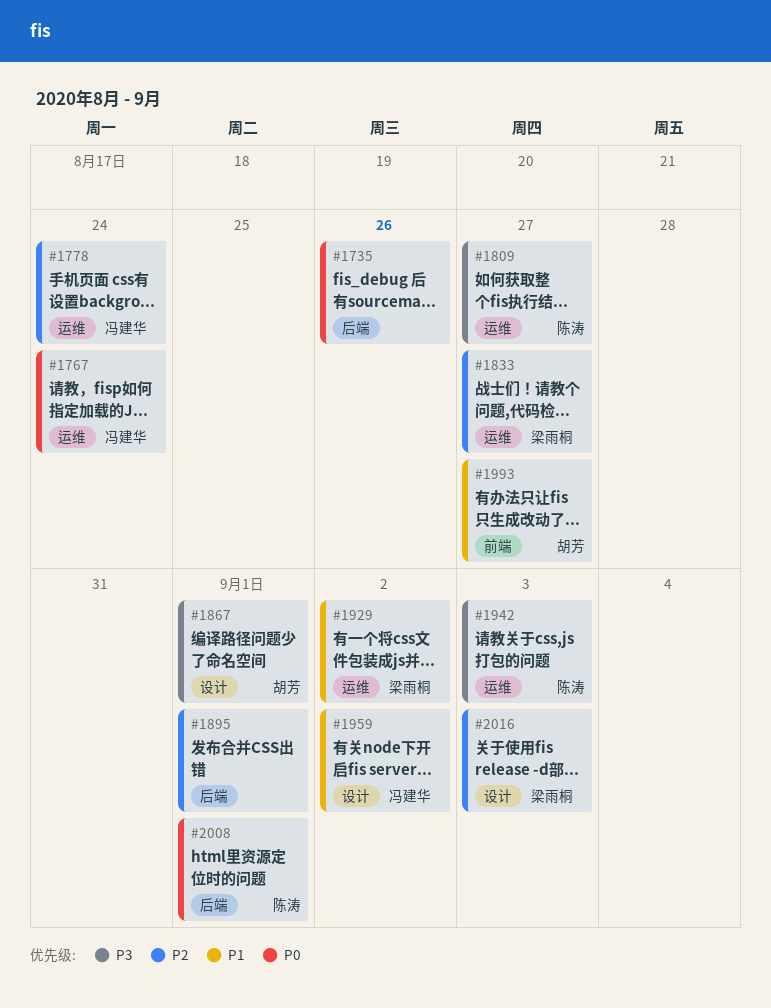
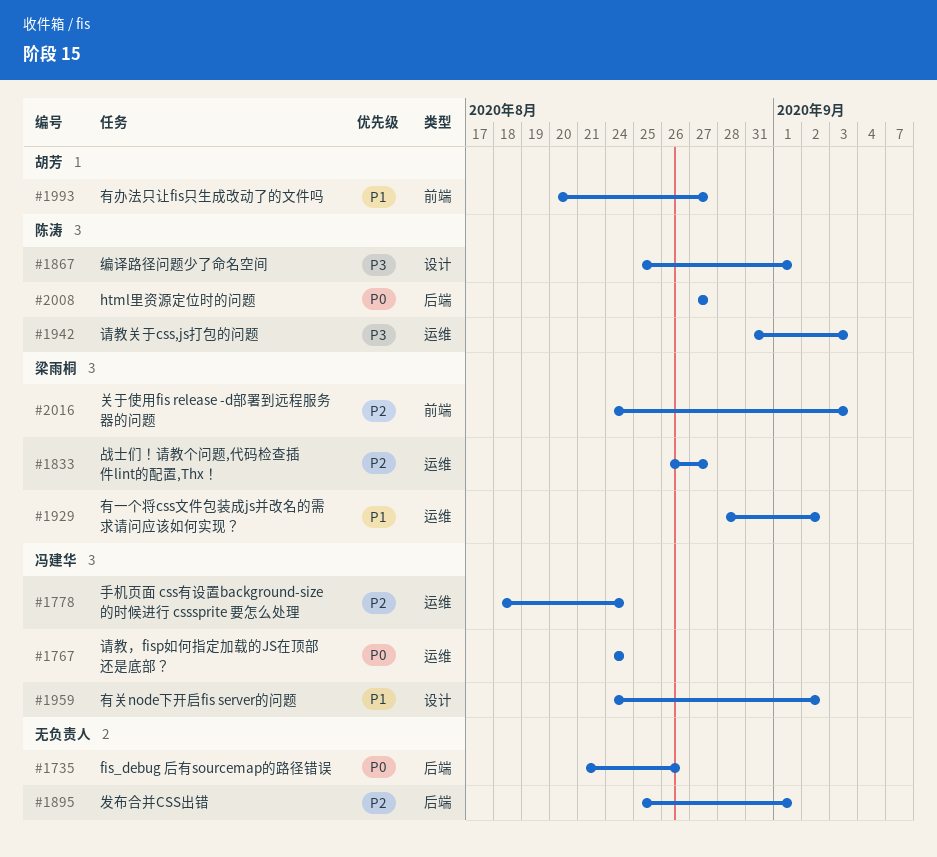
#1809: present -> none
#1867, owner: 胡芳 -> 陈涛
#2008, due: Sep 1 -> Aug 27
#2016, label: 设计 -> 前端

